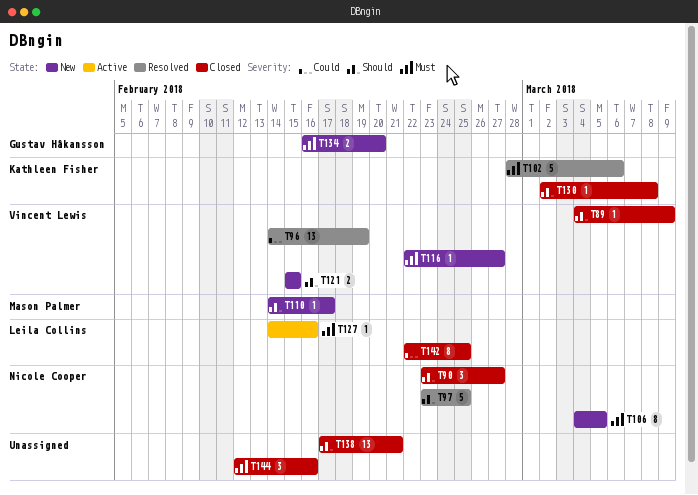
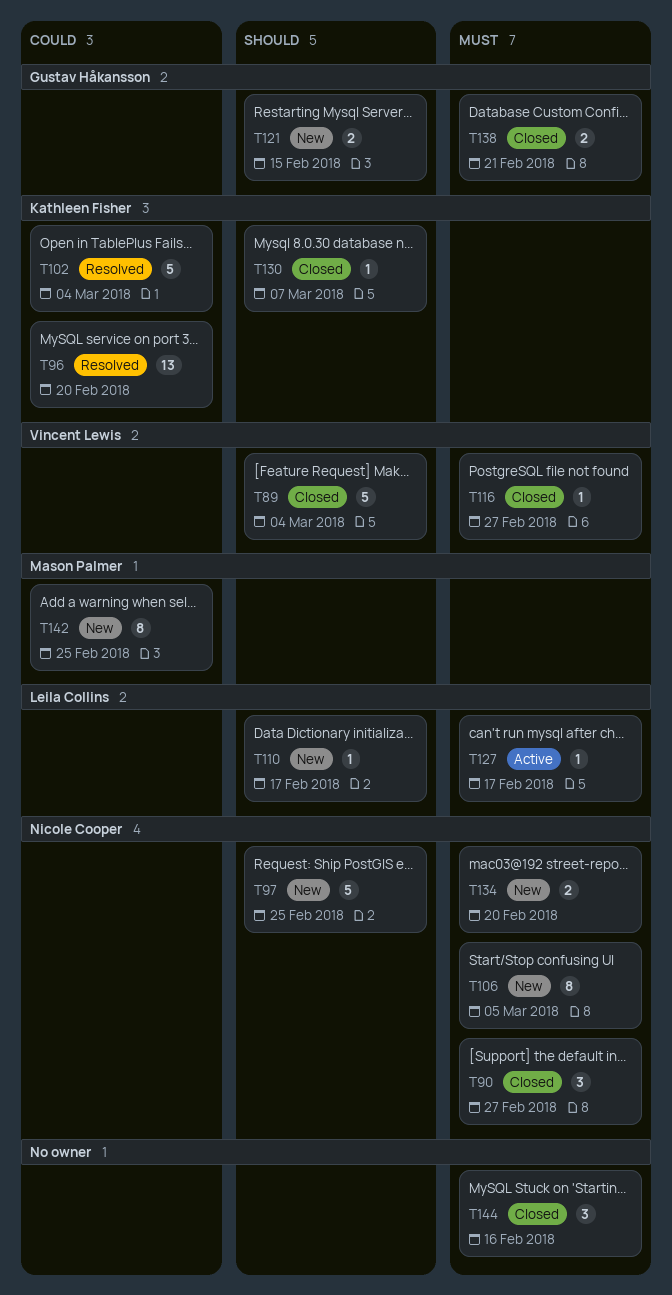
T89, estimate: 1 -> 5
T89, due: Mar 9 -> Mar 4
T90, priority: Should -> Must
T96, owner: Vincent Lewis -> Kathleen Fisher
T96, due: Feb 19 -> Feb 20
T97, status: Resolved -> New
T102, priority: Must -> Could
T102, due: Mar 6 -> Mar 4
T110, owner: Mason Palmer -> Leila Collins
T116, status: New -> Closed
T121, owner: Vincent Lewis -> Gustav Håkansson
T127, due: Feb 16 -> Feb 17
T130, due: Mar 8 -> Mar 7
T134, owner: Gustav Håkansson -> Nicole Cooper
T138, owner: none -> Gustav Håkansson
T138, priority: Should -> Must
T138, estimate: 13 -> 2
T142, status: Closed -> New
T142, owner: Leila Collins -> Mason Palmer

